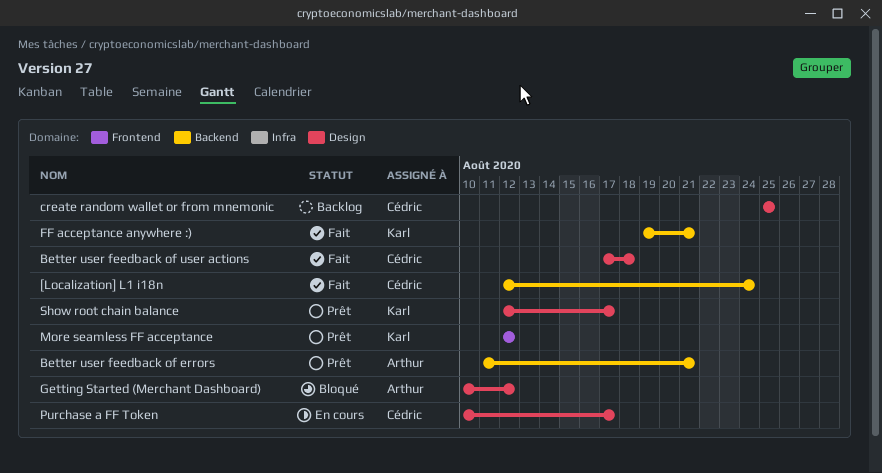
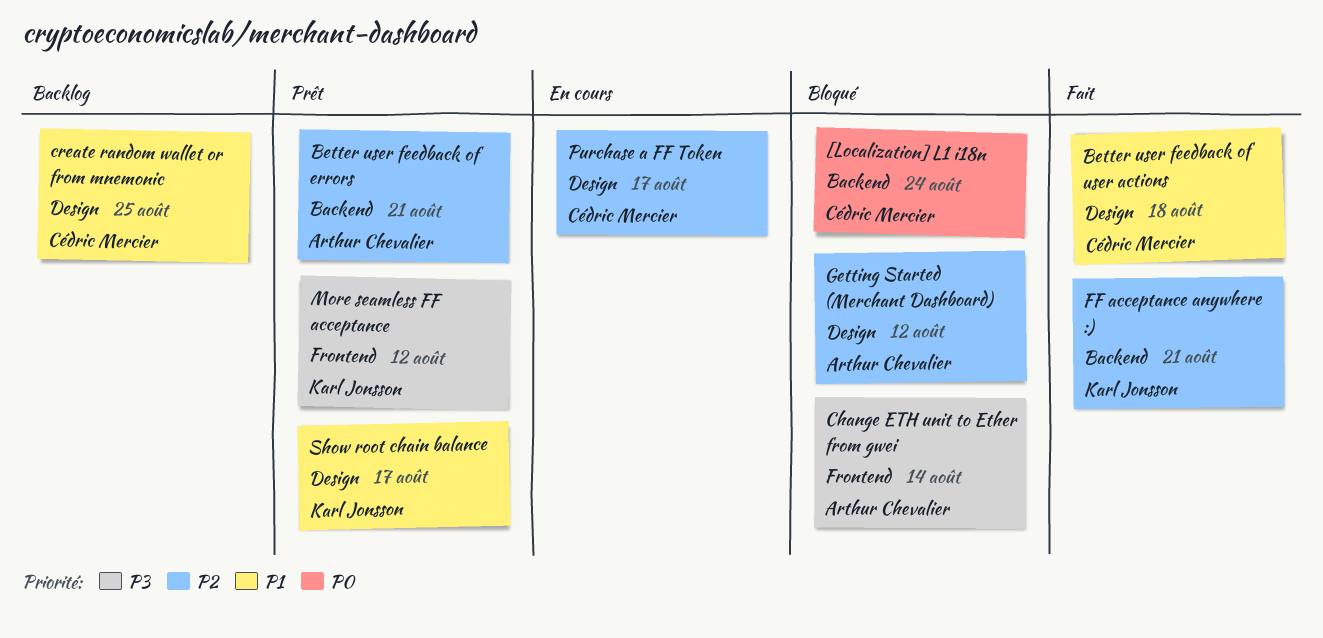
[Localization] L1 i18n, status: Fait -> Bloqué
Change ETH unit to Ether from gwei: none -> present

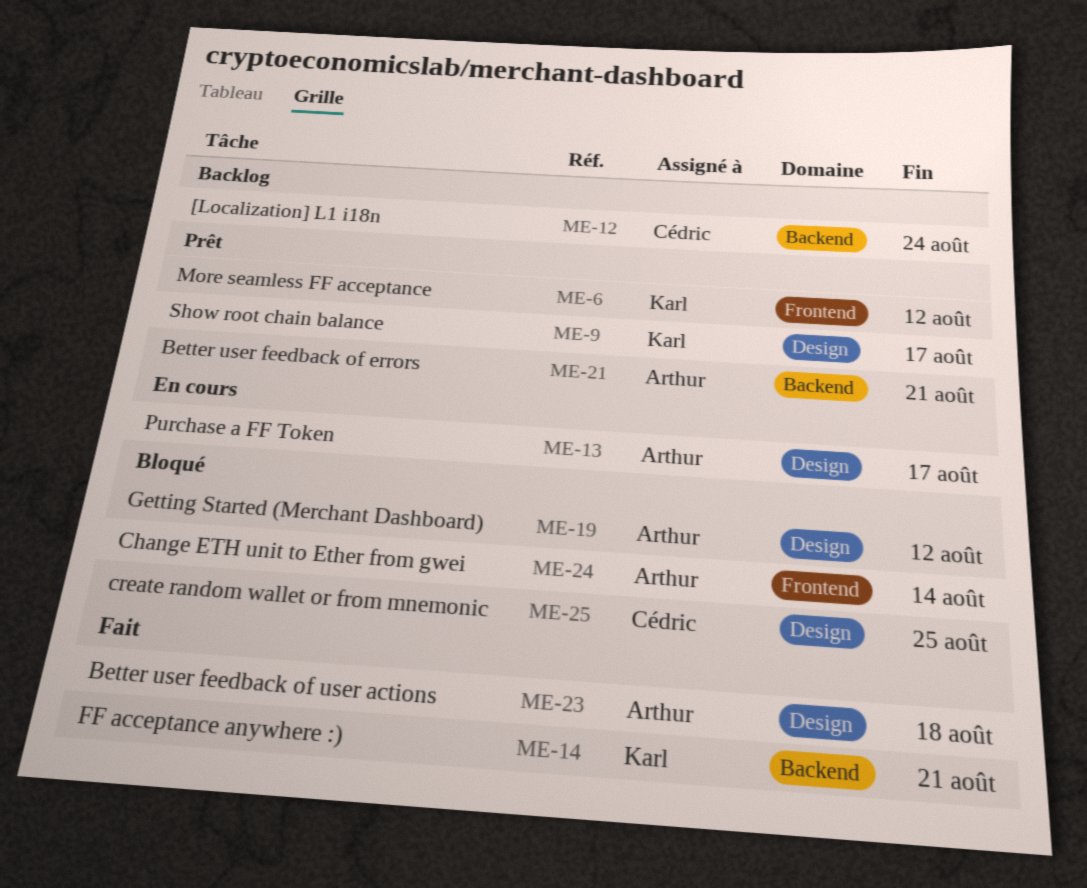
[Localization] L1 i18n, status: Bloqué -> Backlog
Better user feedback of user actions, owner: Cédric Mercier -> Arthur Chevalier
create random wallet or from mnemonic, status: Backlog -> Bloqué
Purchase a FF Token, owner: Cédric Mercier -> Arthur Chevalier

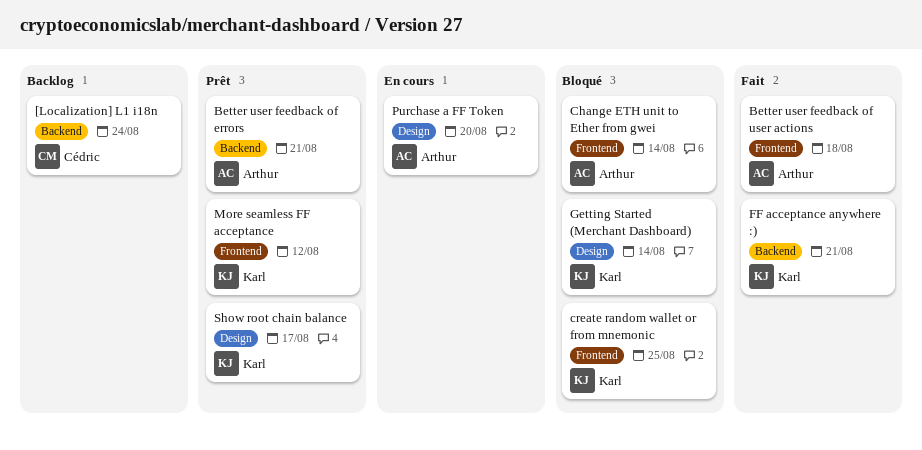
Better user feedback of user actions, label: Design -> Frontend
create random wallet or from mnemonic, owner: Cédric -> Karl
create random wallet or from mnemonic, label: Design -> Frontend
Getting Started (Merchant Dashboard), owner: Arthur -> Karl
Getting Started (Merchant Dashboard), due: Aug 12 -> Aug 14
Purchase a FF Token, due: Aug 17 -> Aug 20

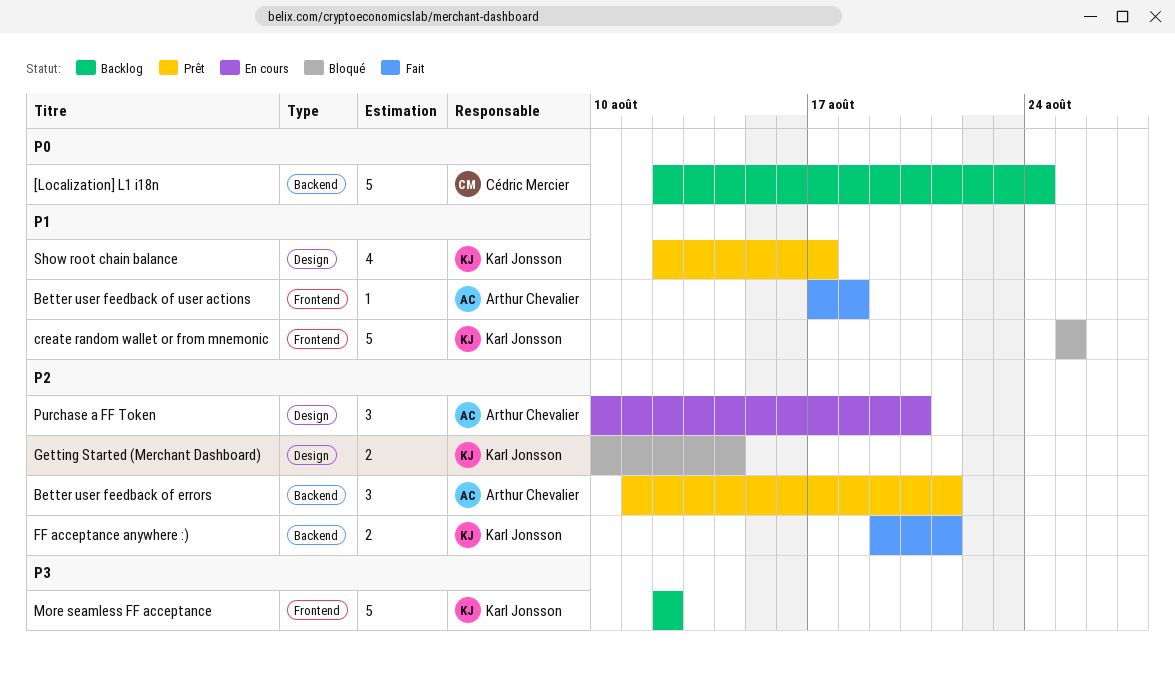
Change ETH unit to Ether from gwei: present -> none
More seamless FF acceptance, status: Prêt -> Backlog

